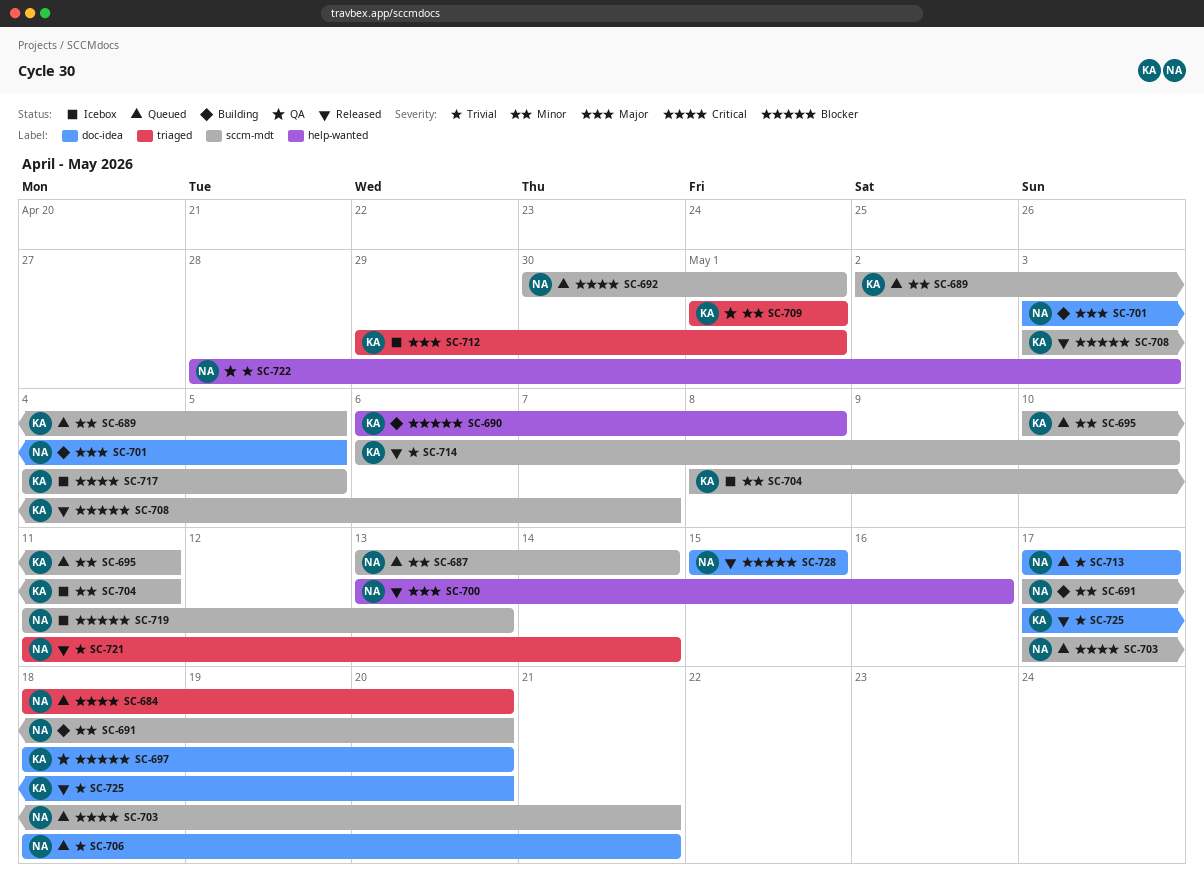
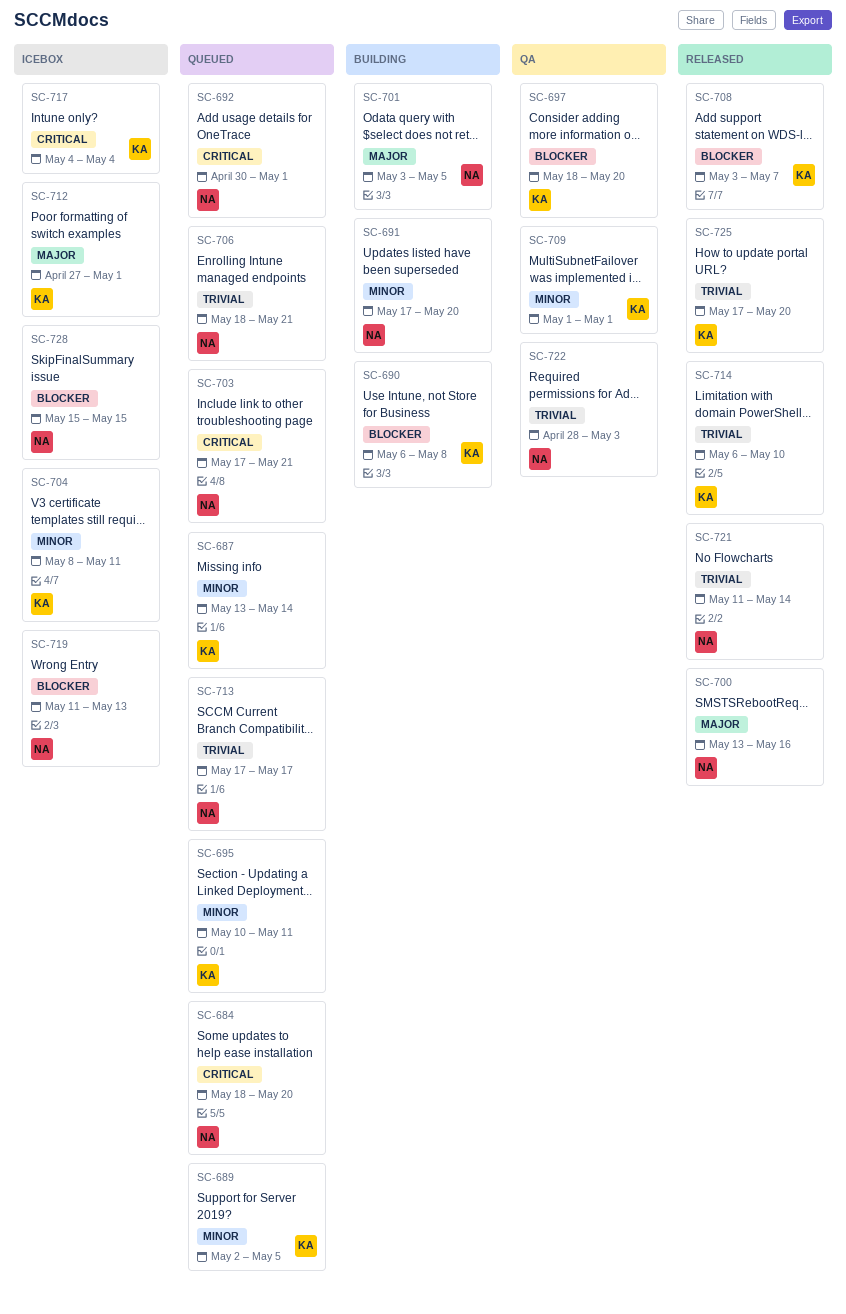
SC-687, owner: NA -> KA
SC-712, start: Apr 29 -> Apr 27
SC-717, due: May 5 -> May 4
SC-728, status: Released -> Icebox

